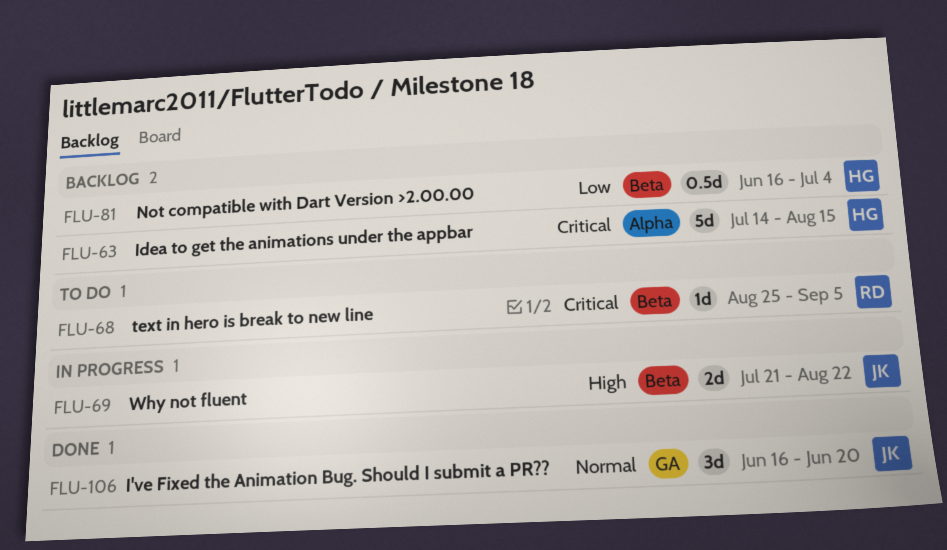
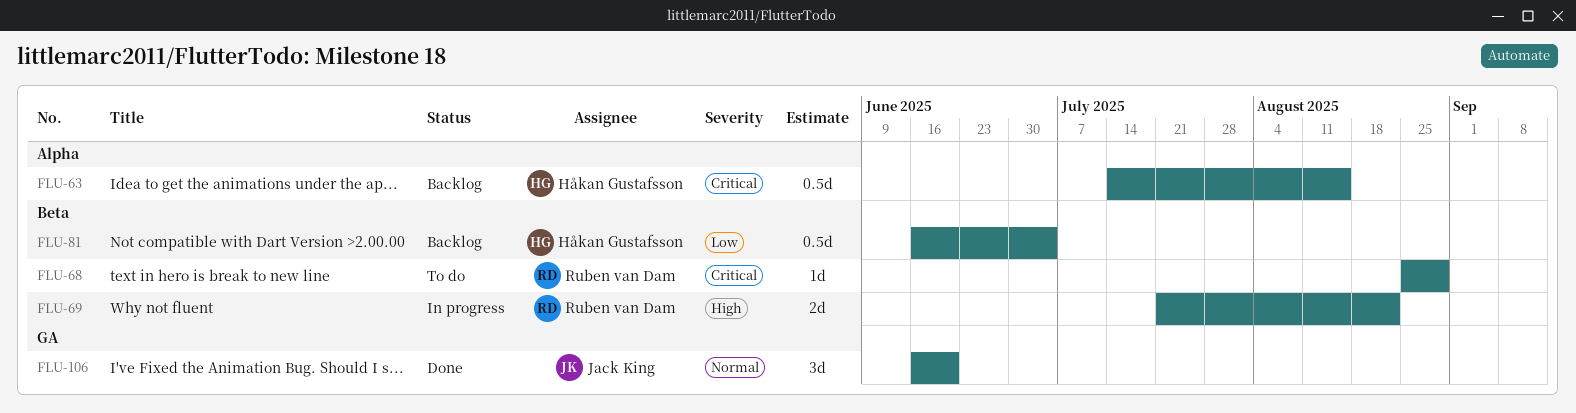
FLU-63, estimate: 5d -> 0.5d
FLU-68, due: Sep 5 -> Aug 29
FLU-69, owner: Jack King -> Ruben van Dam

